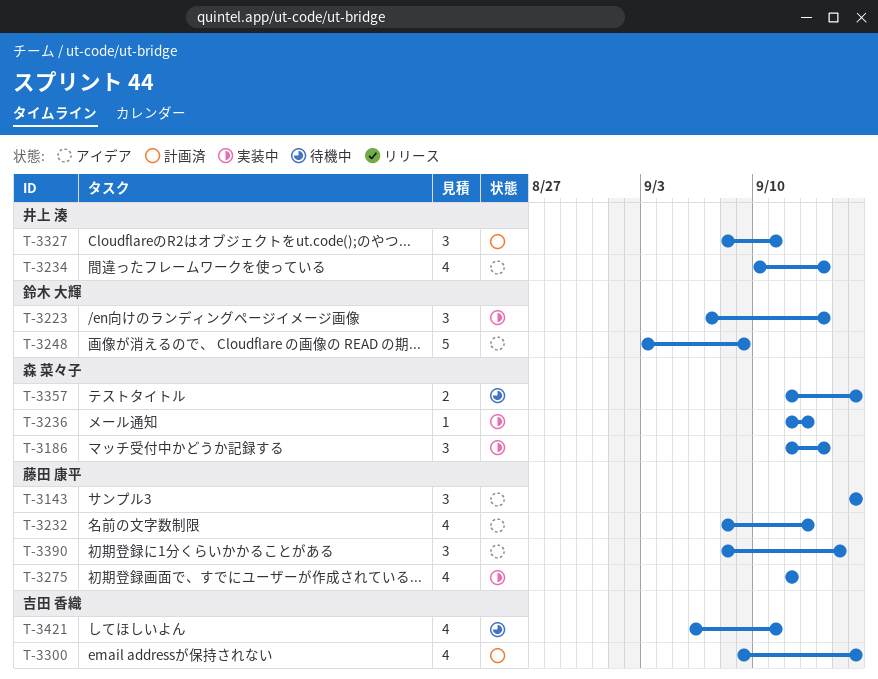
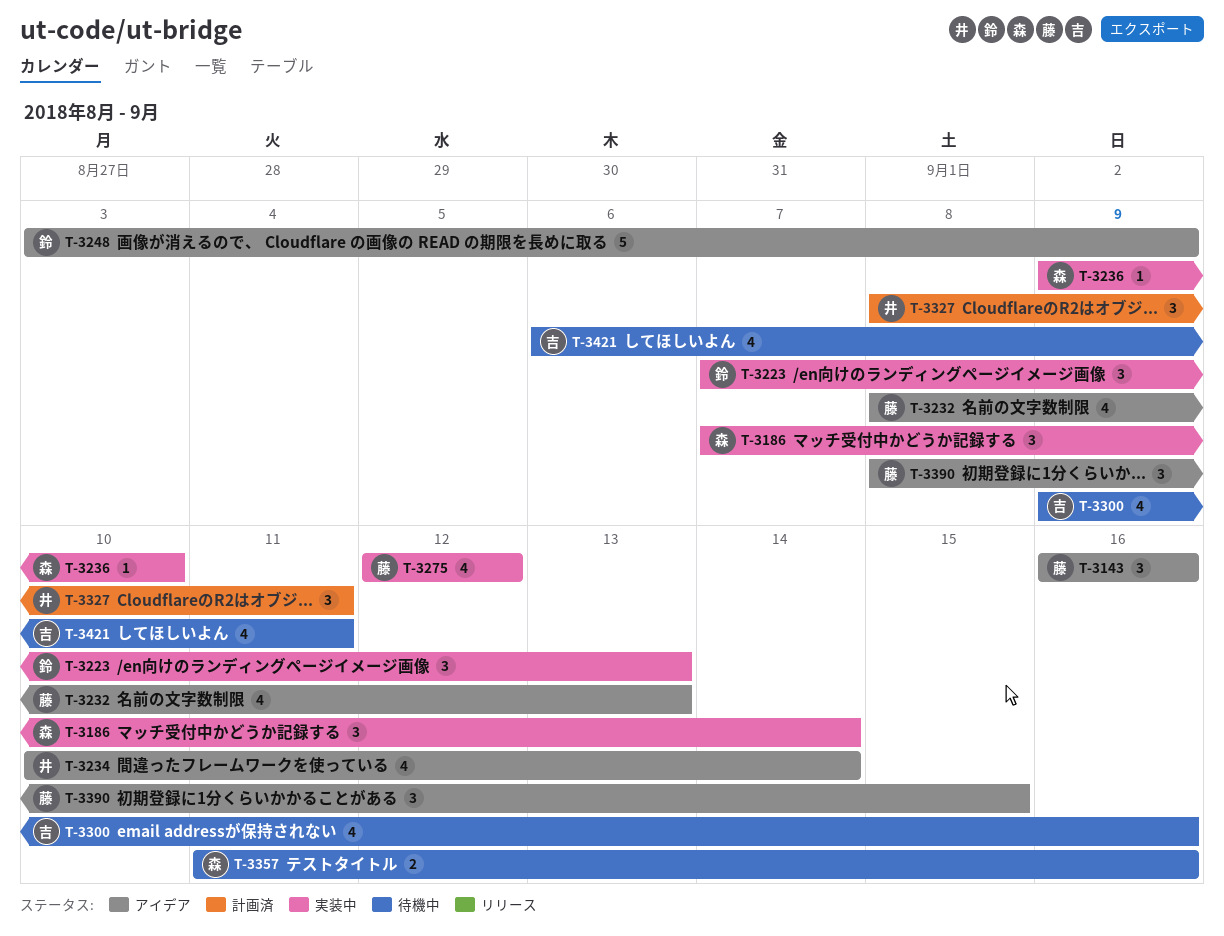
T-3186, start: Sep 12 -> Sep 7
T-3223, due: Sep 14 -> Sep 13
T-3236, start: Sep 12 -> Sep 9
T-3236, due: Sep 13 -> Sep 10
T-3300, status: 計画済 -> 待機中
T-3357, start: Sep 12 -> Sep 11

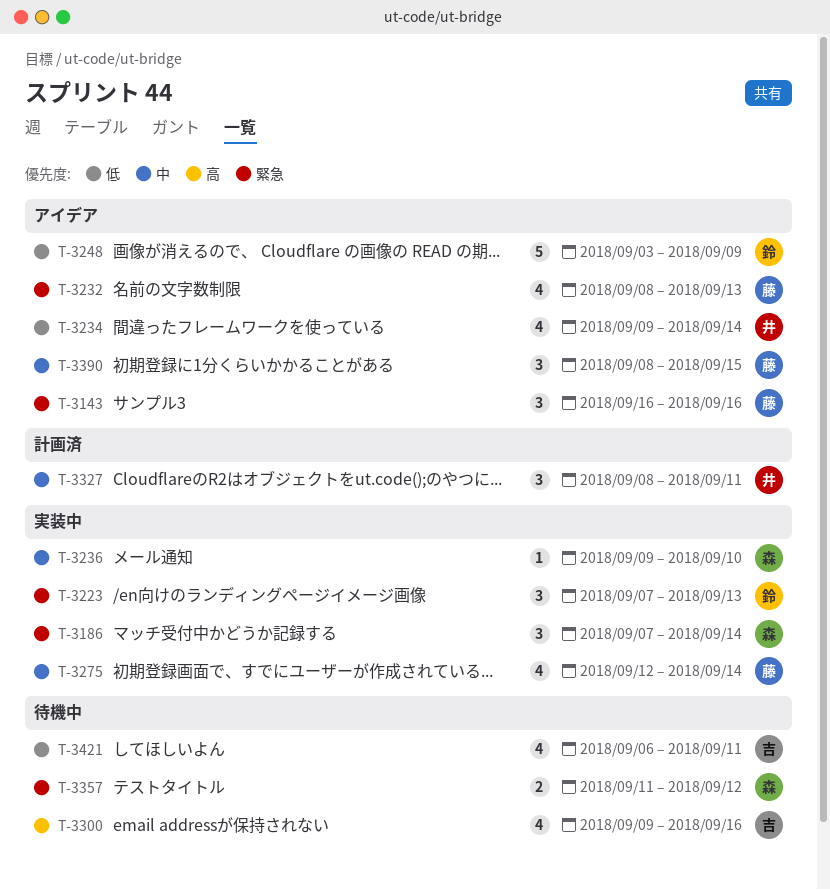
T-3234, start: Sep 10 -> Sep 9
T-3275, due: Sep 12 -> Sep 14
T-3357, due: Sep 16 -> Sep 12

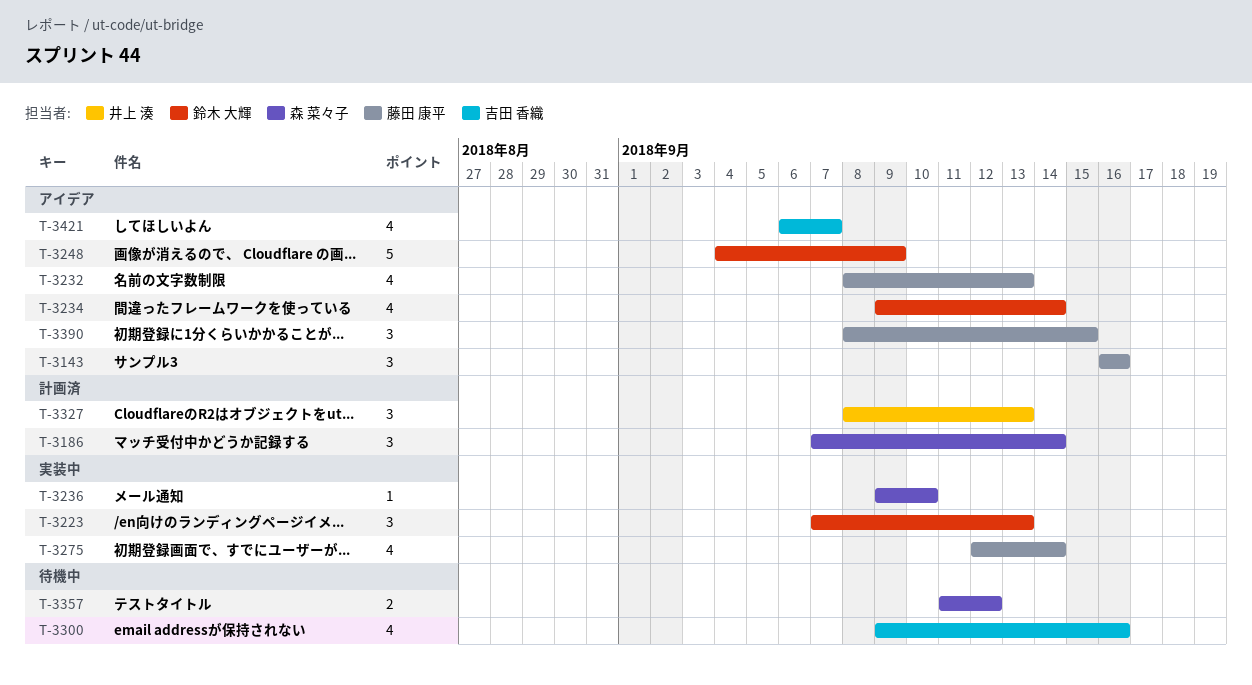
T-3186, status: 実装中 -> 計画済
T-3234, owner: 井上 湊 -> 鈴木 大輝
T-3248, start: Sep 3 -> Sep 4
T-3327, due: Sep 11 -> Sep 13
T-3421, status: 待機中 -> アイデア
T-3421, due: Sep 11 -> Sep 7

